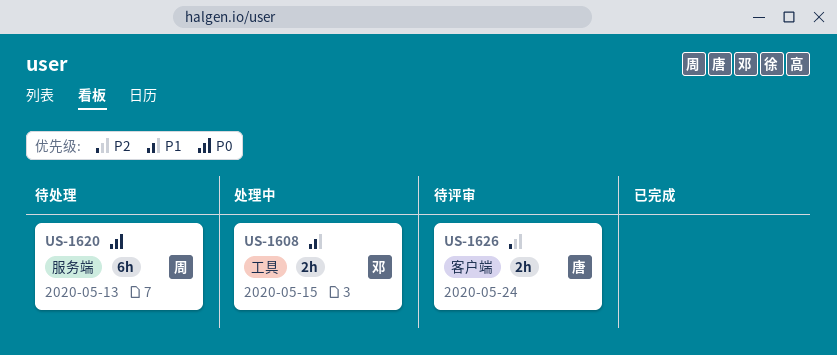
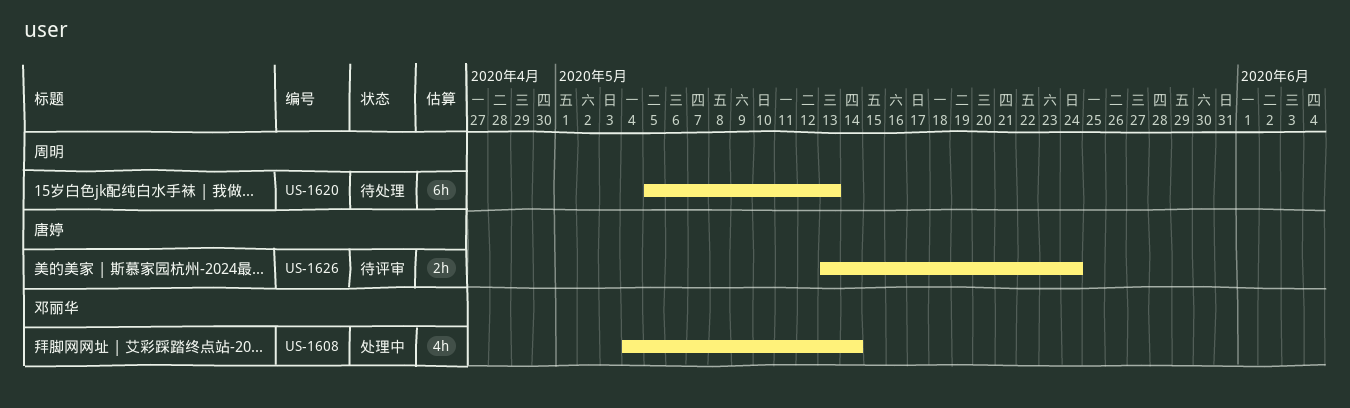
US-1608, estimate: 2h -> 4h
US-1608, due: May 15 -> May 14

